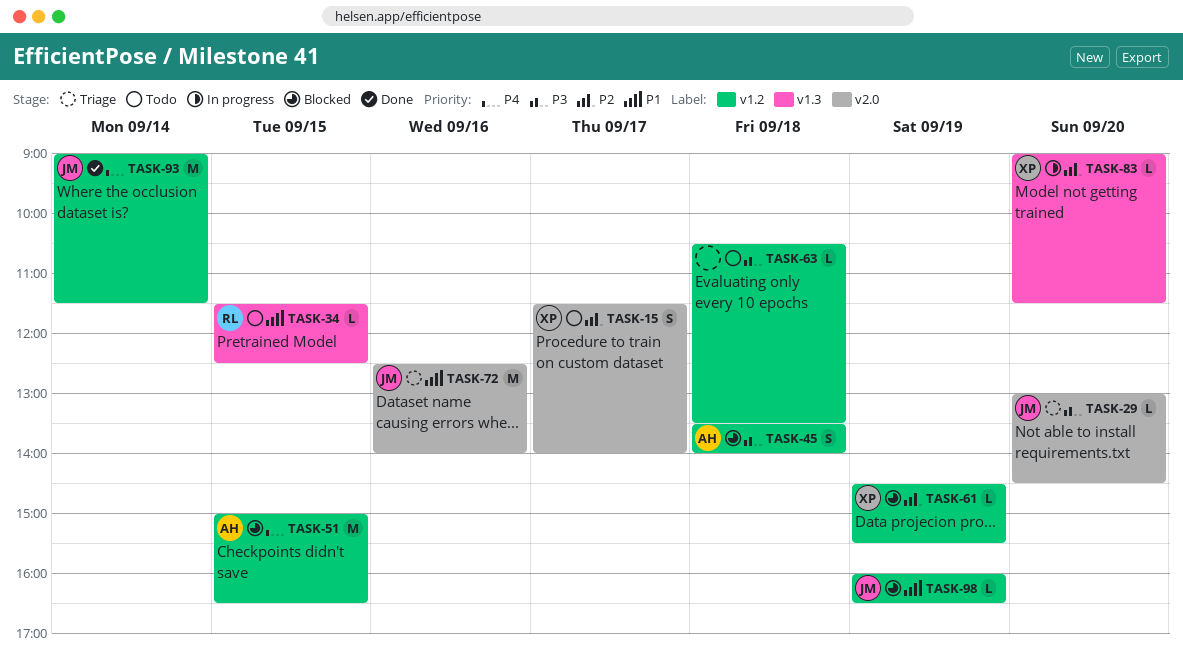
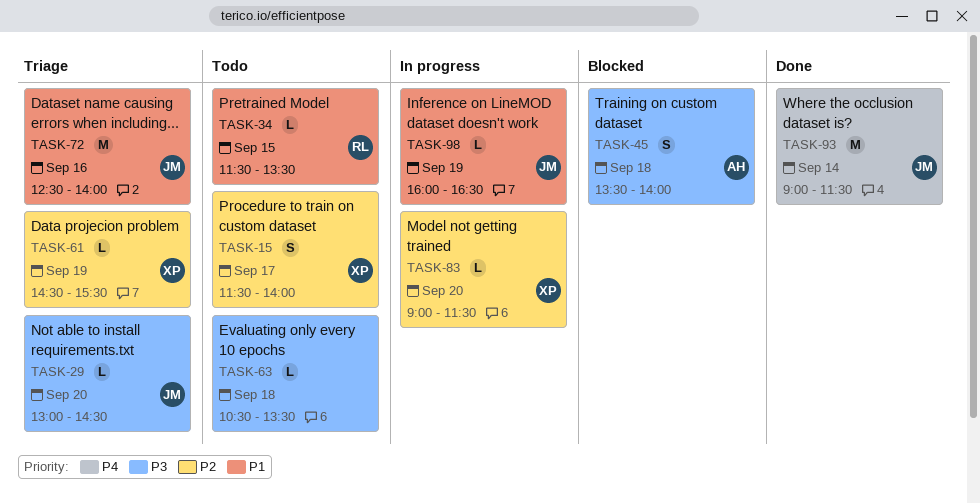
TASK-34, ends: 12:30 -> 13:30
TASK-51: present -> none
TASK-61, status: Blocked -> Triage
TASK-98, status: Blocked -> In progress

